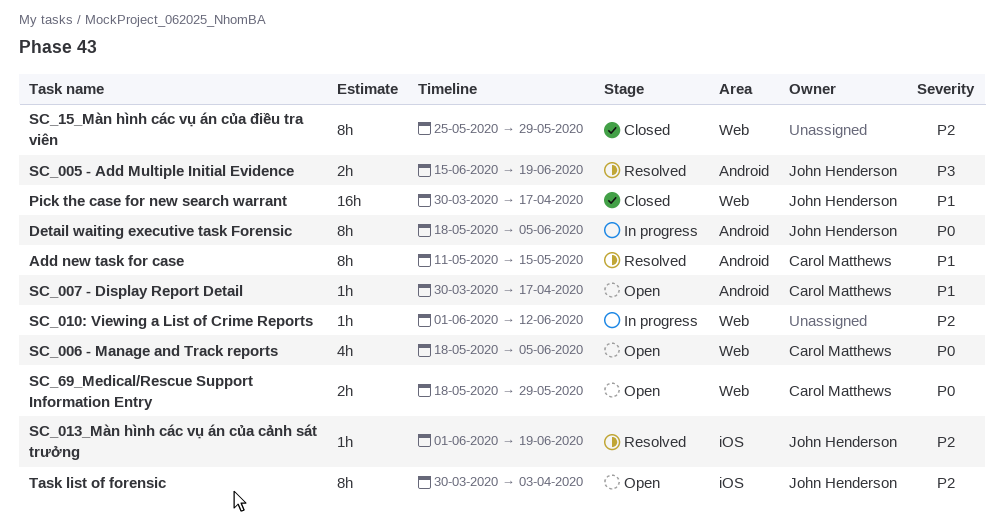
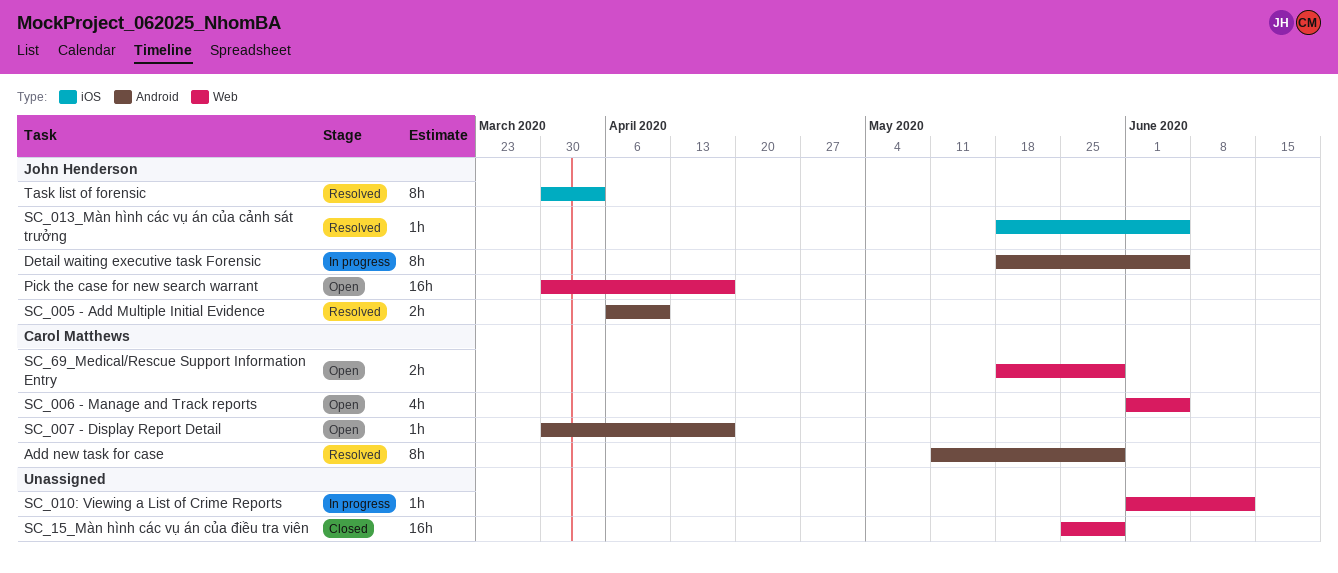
Add new task for case, due: May 15 -> May 29
Pick the case for new search warrant, status: Closed -> Open
SC_005 - Add Multiple Initial Evidence, start: Jun 15 -> Apr 6
SC_005 - Add Multiple Initial Evidence, due: Jun 19 -> Apr 10
SC_006 - Manage and Track reports, start: May 18 -> Jun 1
SC_013_Màn hình các vụ án của cảnh sát trưởng, start: Jun 1 -> May 18
SC_013_Màn hình các vụ án của cảnh sát trưởng, due: Jun 19 -> Jun 5
SC_15_Màn hình các vụ án của điều tra viên, estimate: 8h -> 16h
Task list of forensic, status: Open -> Resolved

